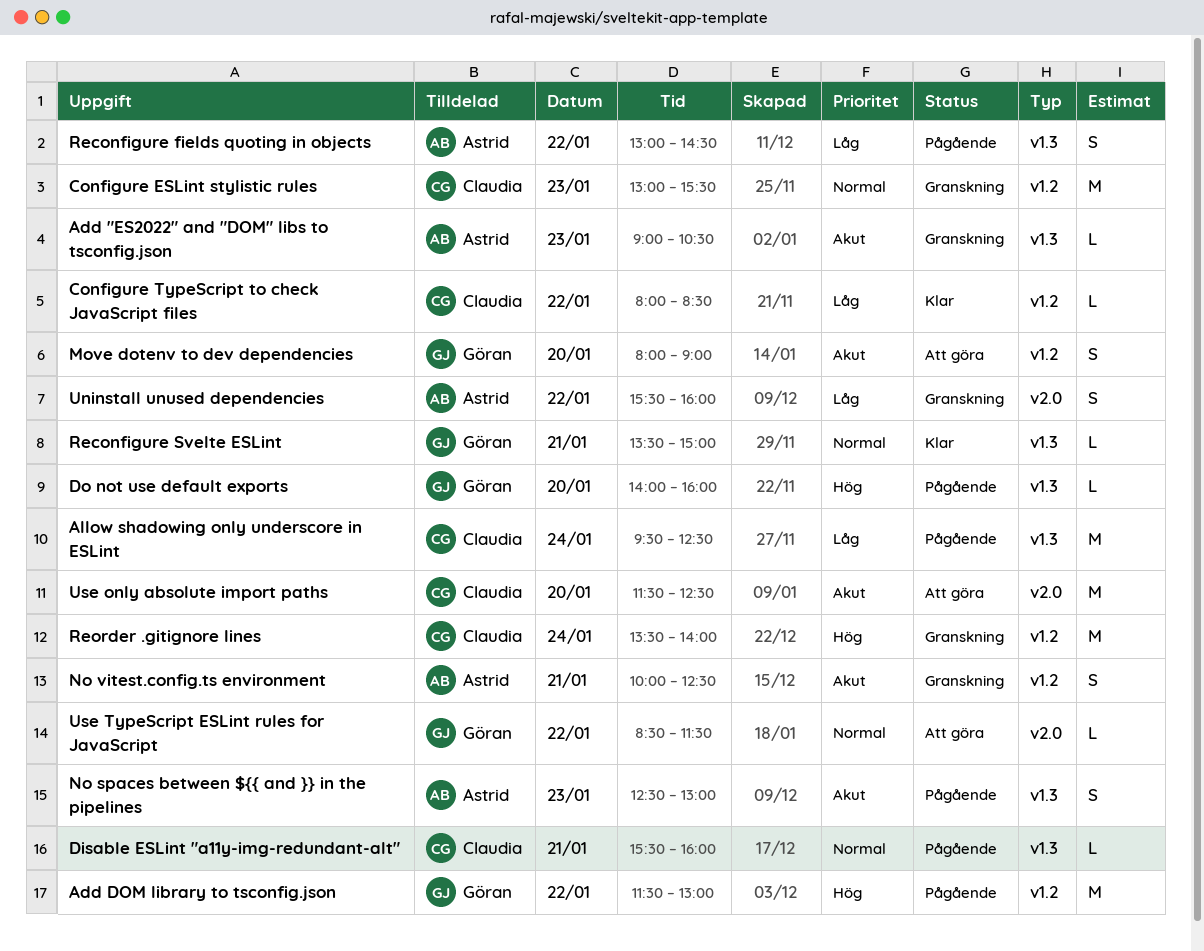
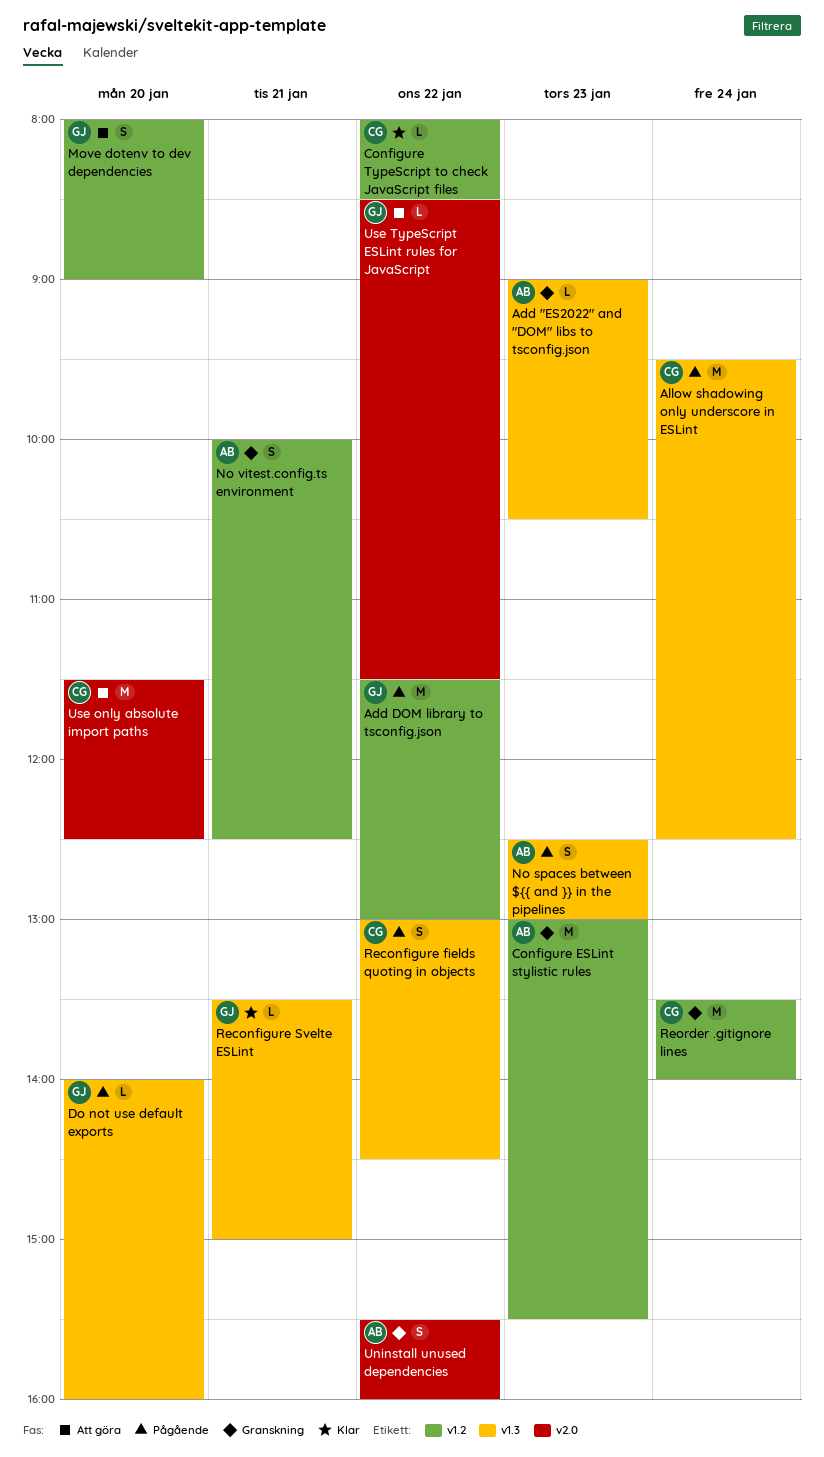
Configure ESLint stylistic rules, owner: Claudia -> Astrid
Disable ESLint "a11y-img-redundant-alt": present -> none
Reconfigure fields quoting in objects, owner: Astrid -> Claudia

